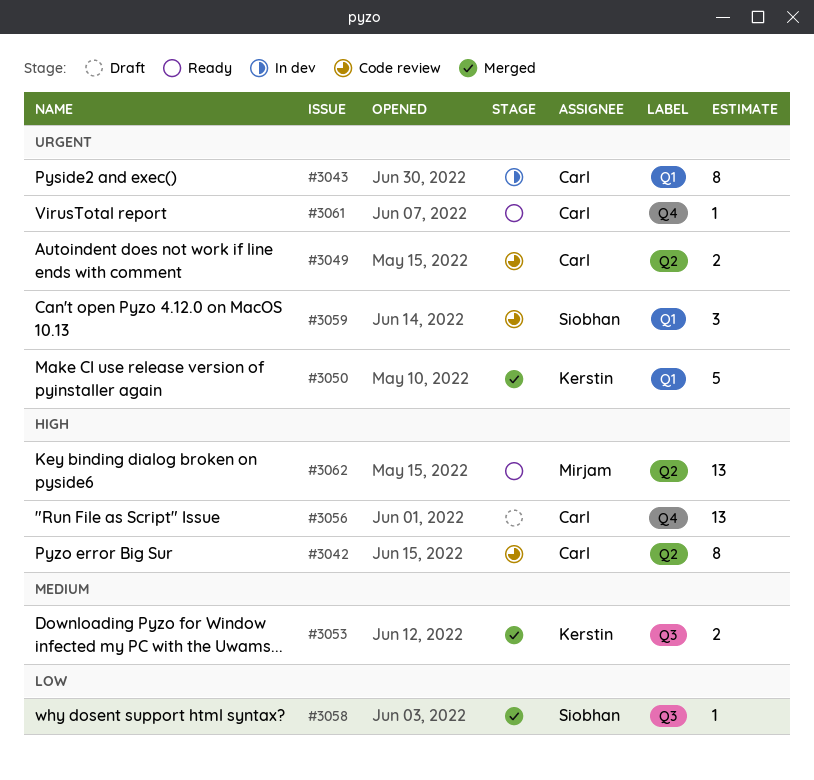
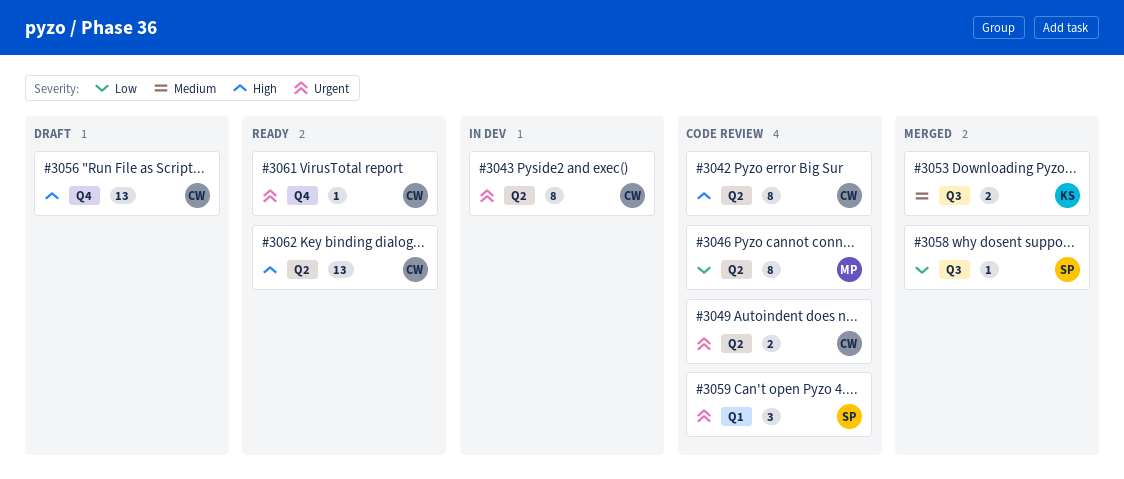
#3043, label: Q1 -> Q2
#3046: none -> present
#3050: present -> none
#3062, owner: Mirjam -> Carl

